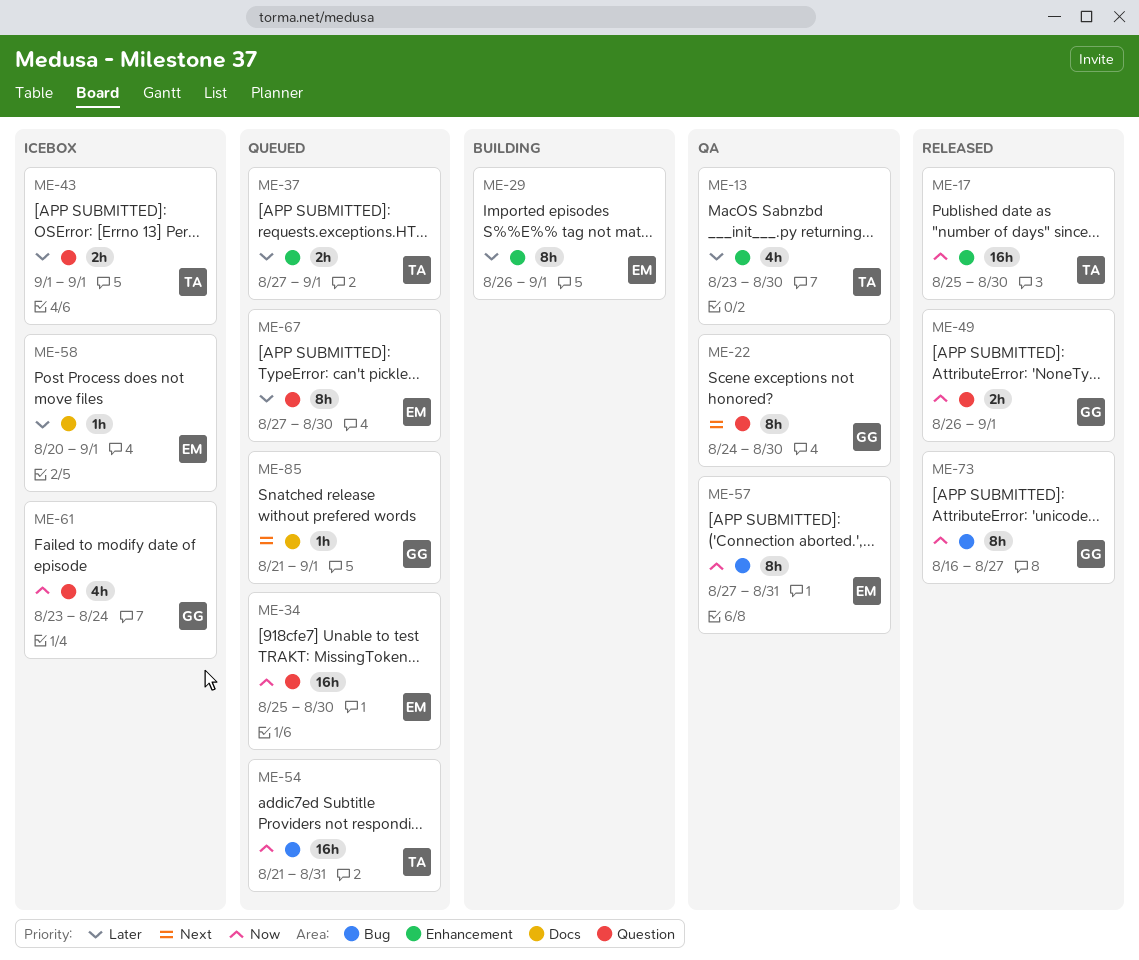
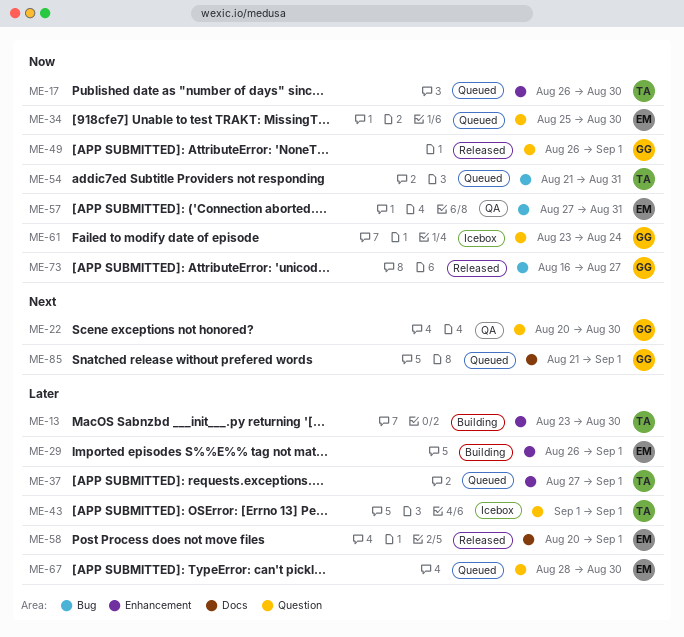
ME-13, status: QA -> Building
ME-17, status: Released -> Queued
ME-17, start: Aug 25 -> Aug 26
ME-22, start: Aug 24 -> Aug 20
ME-58, status: Icebox -> Released
ME-67, start: Aug 27 -> Aug 28

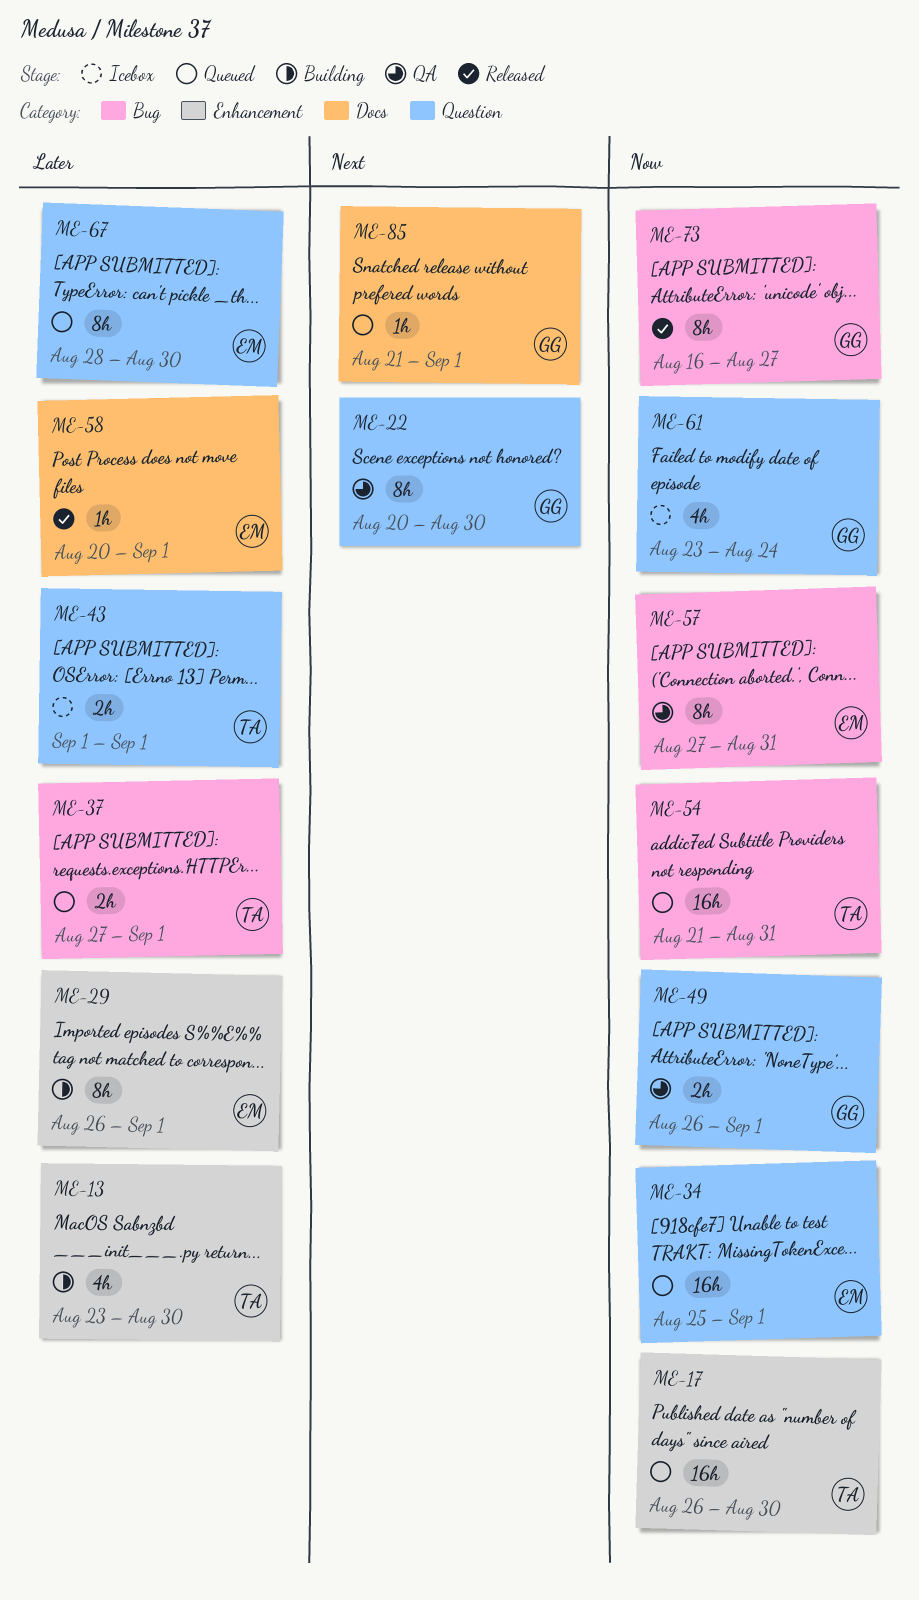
ME-34, due: Aug 30 -> Sep 1
ME-37, label: Enhancement -> Bug
ME-49, status: Released -> QA

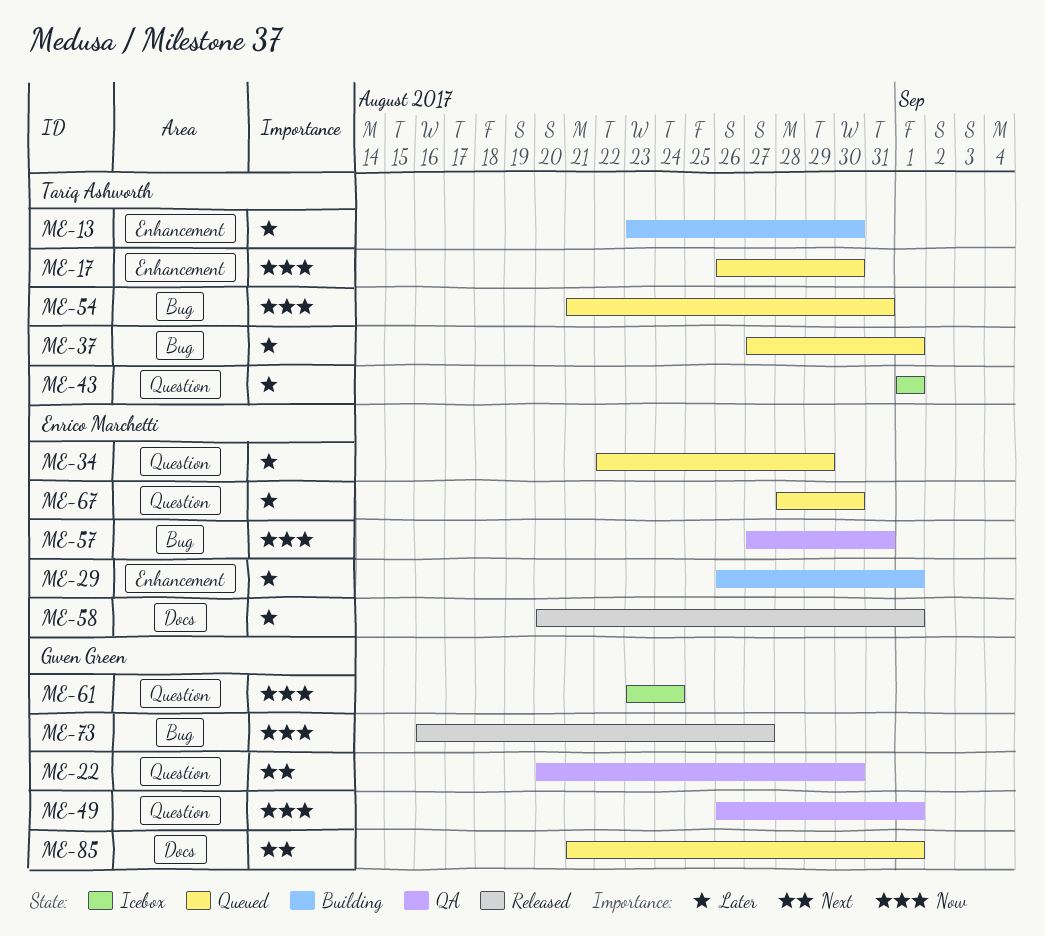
ME-34, priority: Now -> Later
ME-34, start: Aug 25 -> Aug 22
ME-34, due: Sep 1 -> Aug 29

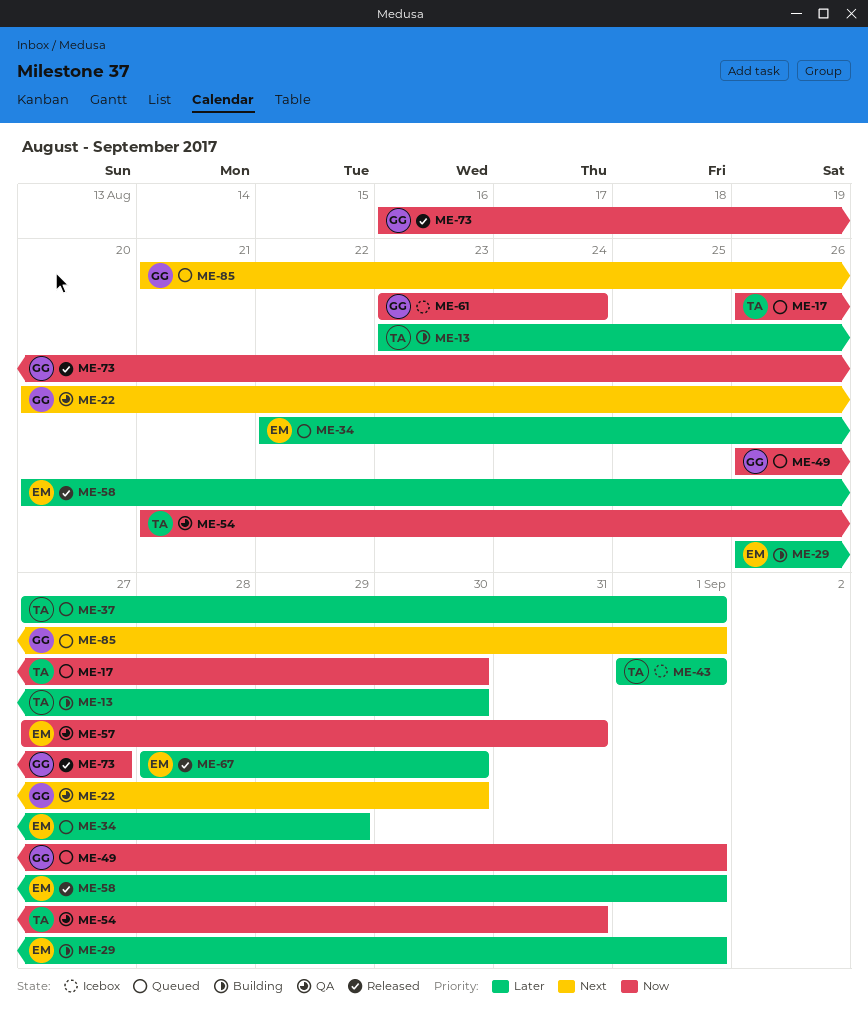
ME-49, status: QA -> Queued
ME-54, status: Queued -> QA
ME-67, status: Queued -> Released

